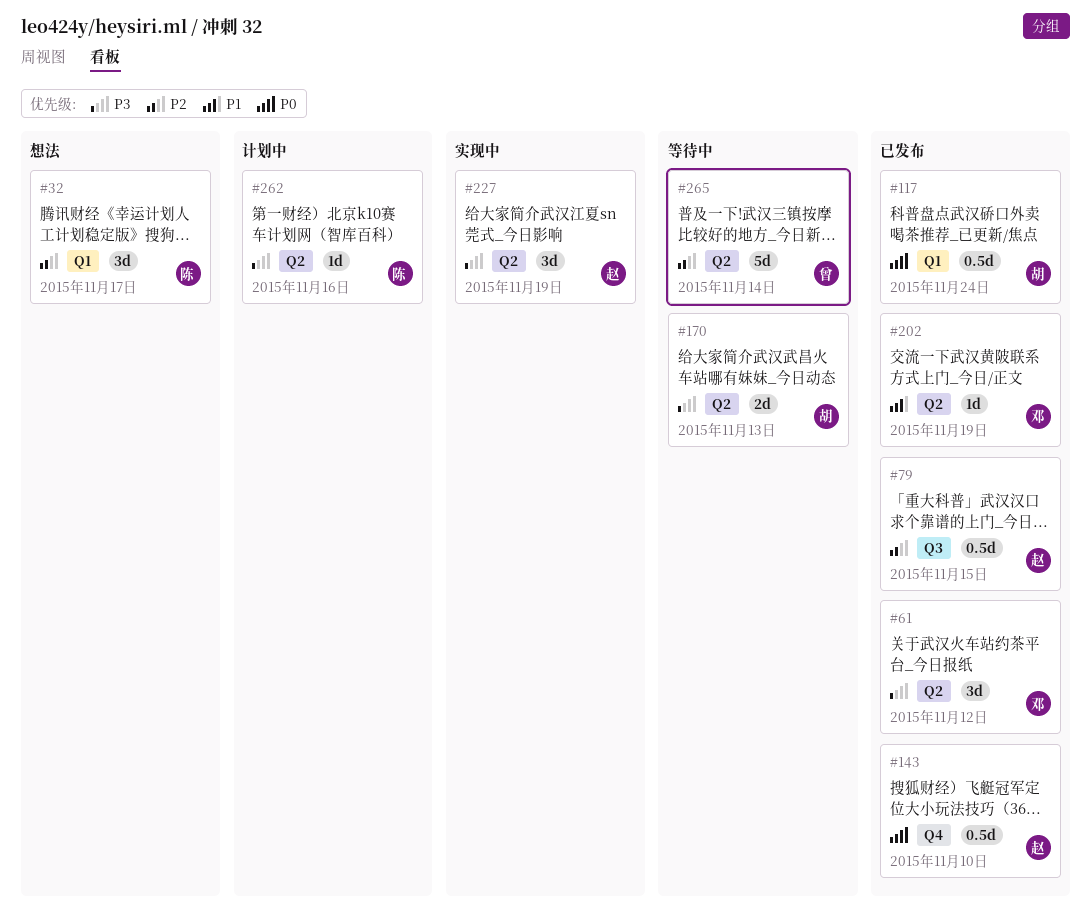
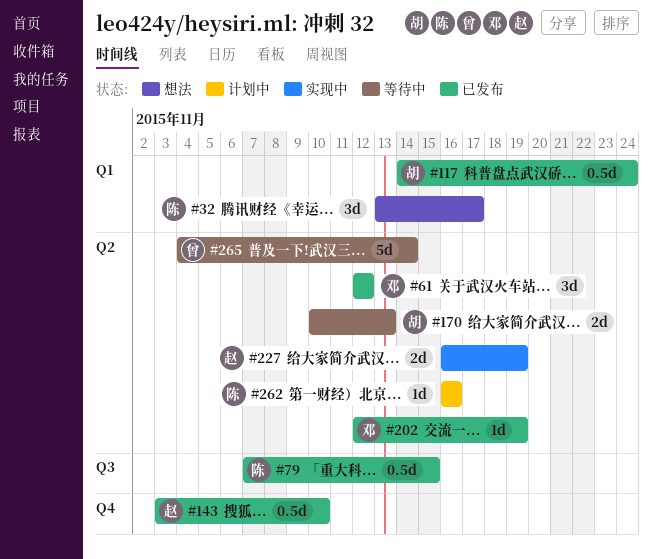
#79, owner: 赵 -> 陈
#227, estimate: 3d -> 2d

